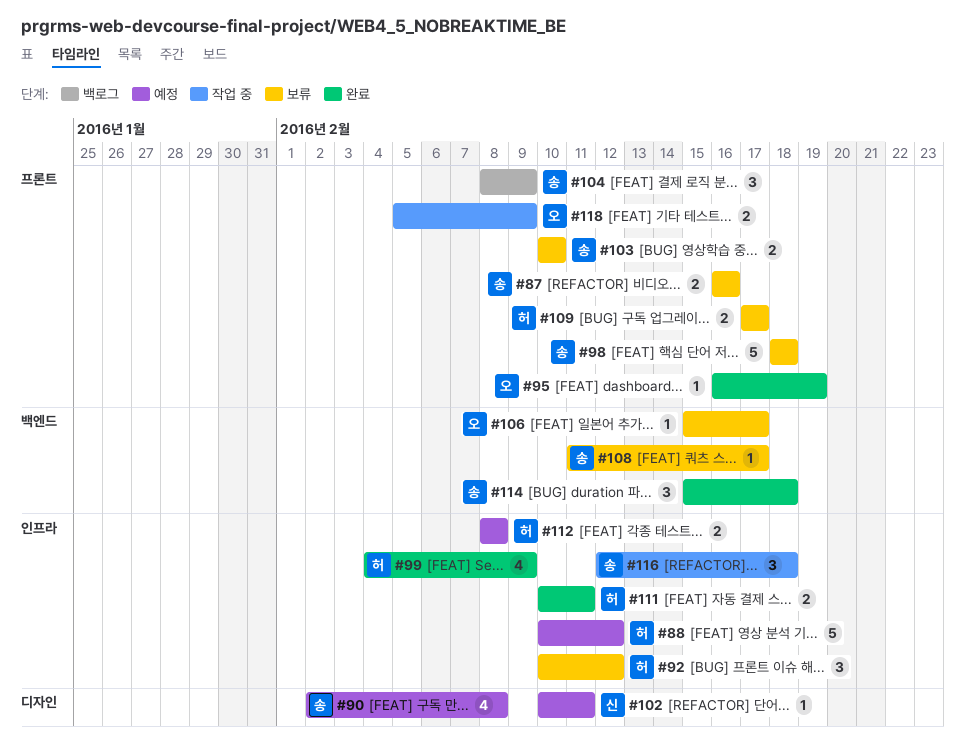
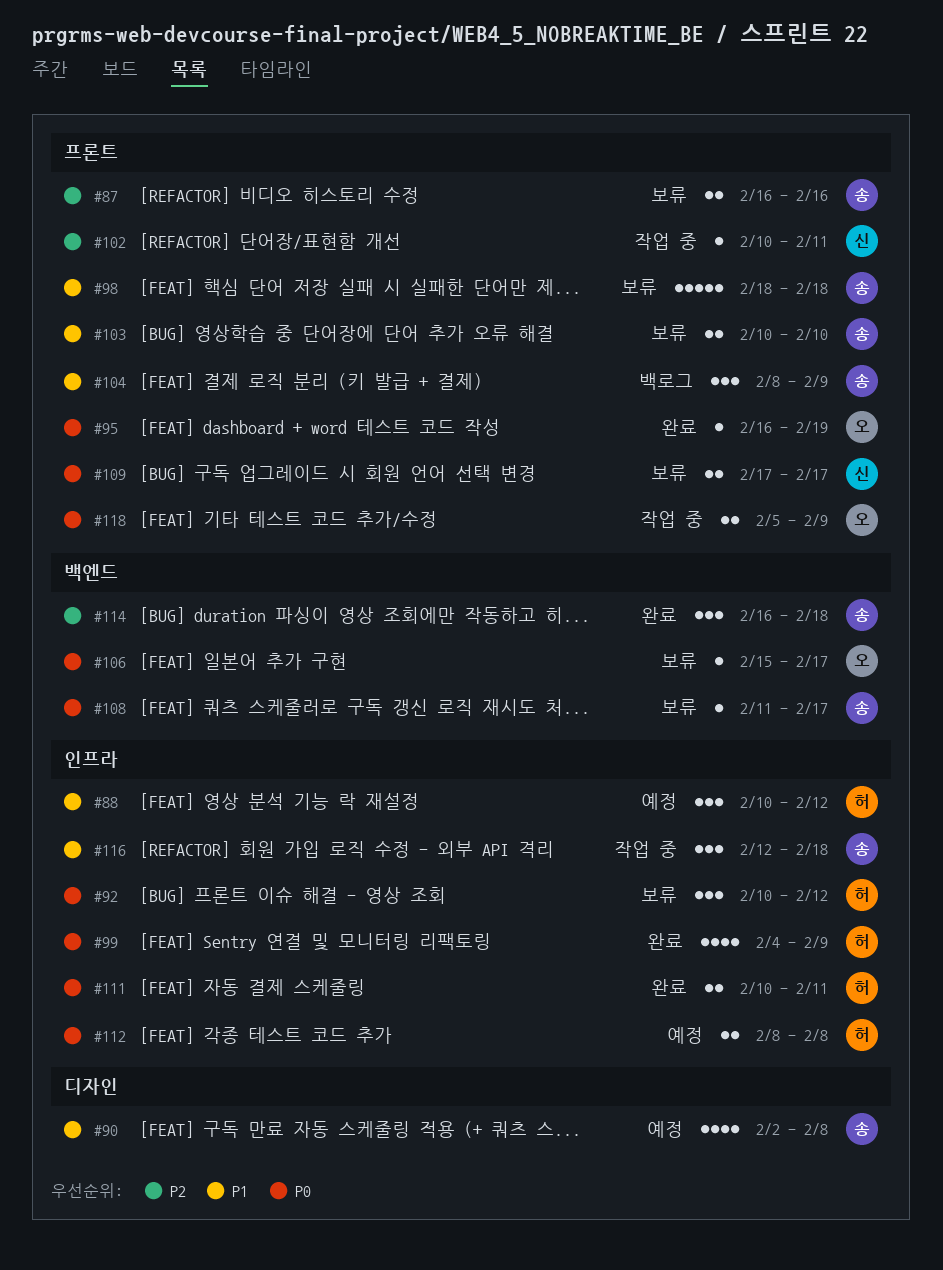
#88, estimate: 5 -> 3
#102, status: 예정 -> 작업 중
#102, label: 디자인 -> 프론트
#109, owner: 허 -> 신
#114, start: Feb 15 -> Feb 16

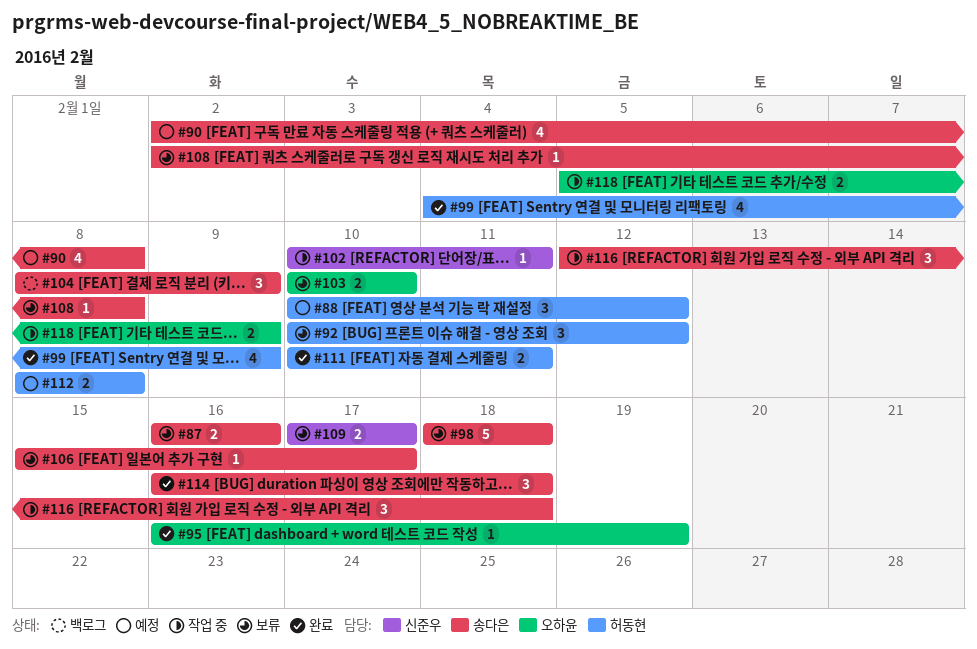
#103, owner: 송다은 -> 오하윤
#106, owner: 오하윤 -> 송다은
#108, start: Feb 11 -> Feb 2
#108, due: Feb 17 -> Feb 8

